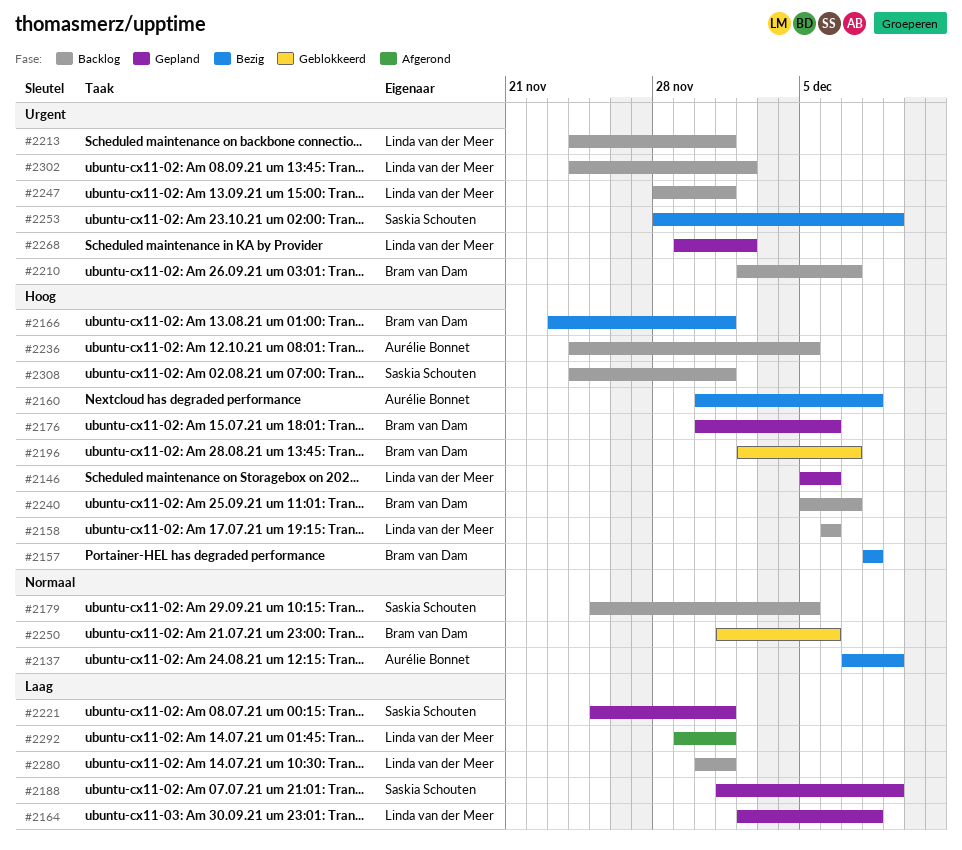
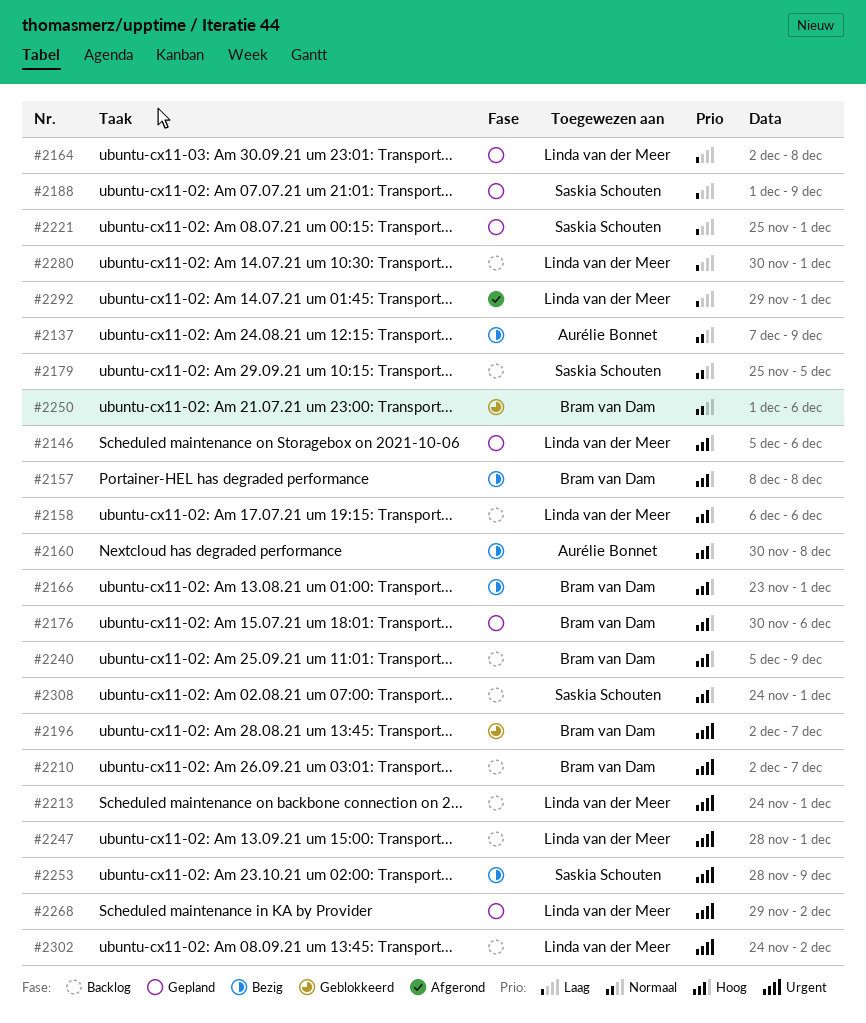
#2196, priority: Hoog -> Urgent
#2236: present -> none
#2240, due: Dec 7 -> Dec 9

